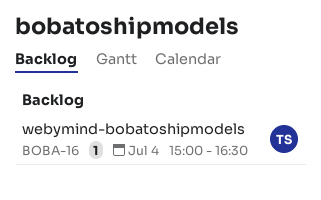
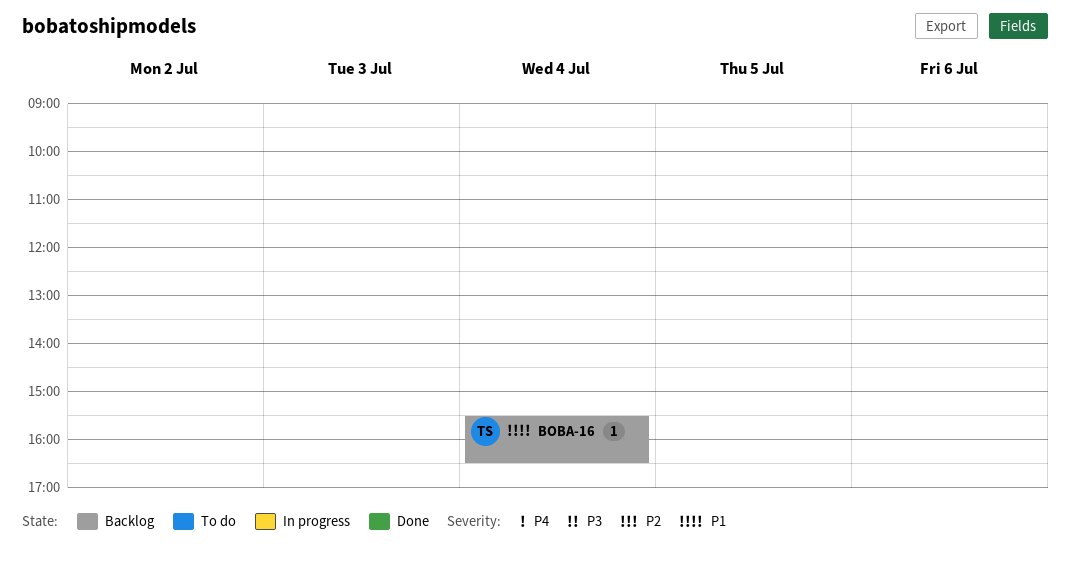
BOBA-16, begins: 15:00 -> 15:30

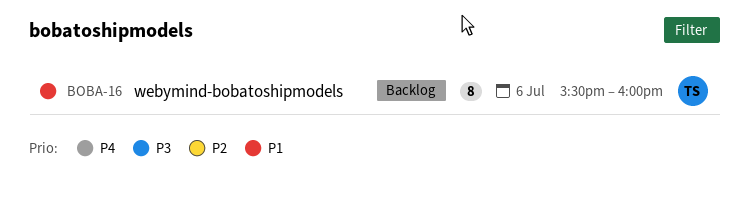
BOBA-16, estimate: 1 -> 8
BOBA-16, day: Jul 4 -> Jul 6
BOBA-16, ends: 16:30 -> 16:00

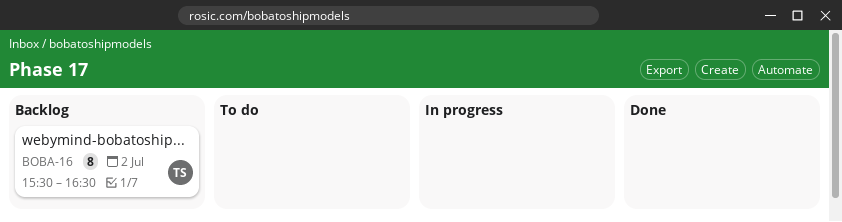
BOBA-16, day: Jul 6 -> Jul 2
BOBA-16, ends: 16:00 -> 16:30

